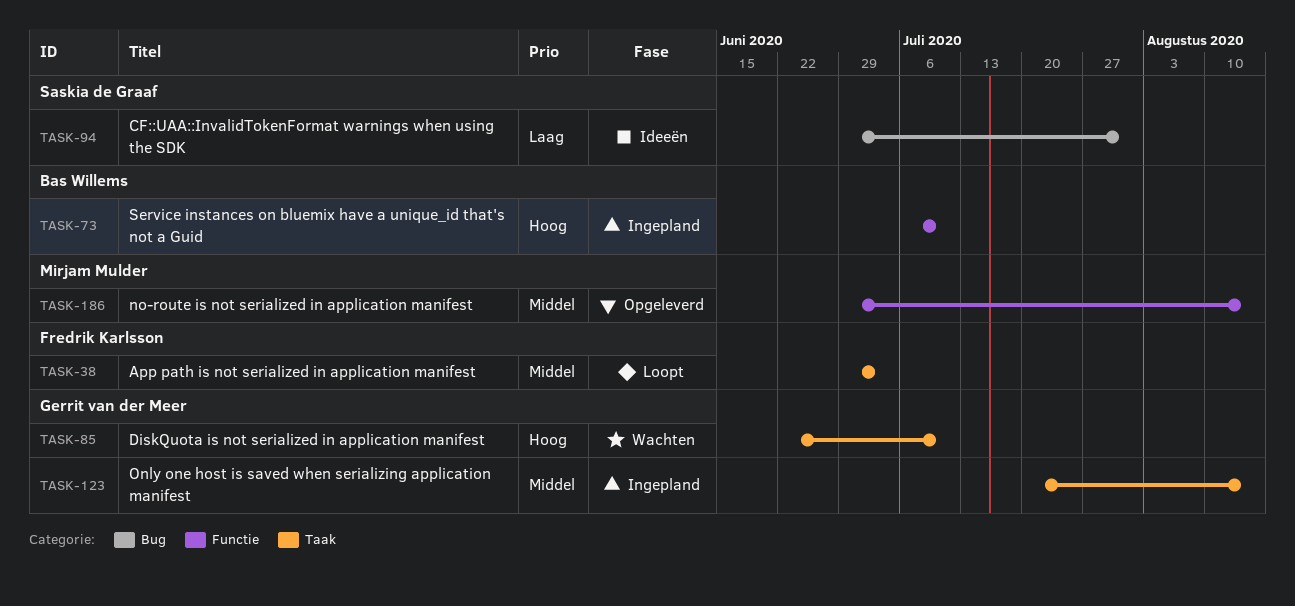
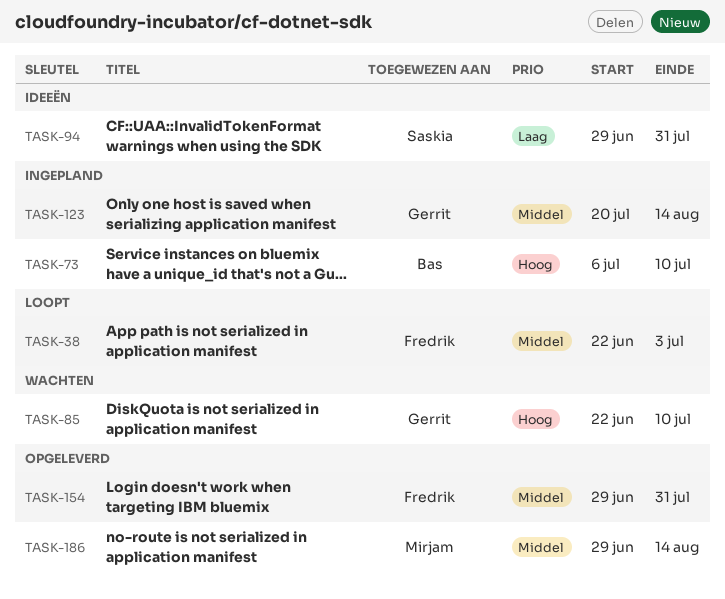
TASK-38, start: Jun 29 -> Jun 22
TASK-154: none -> present

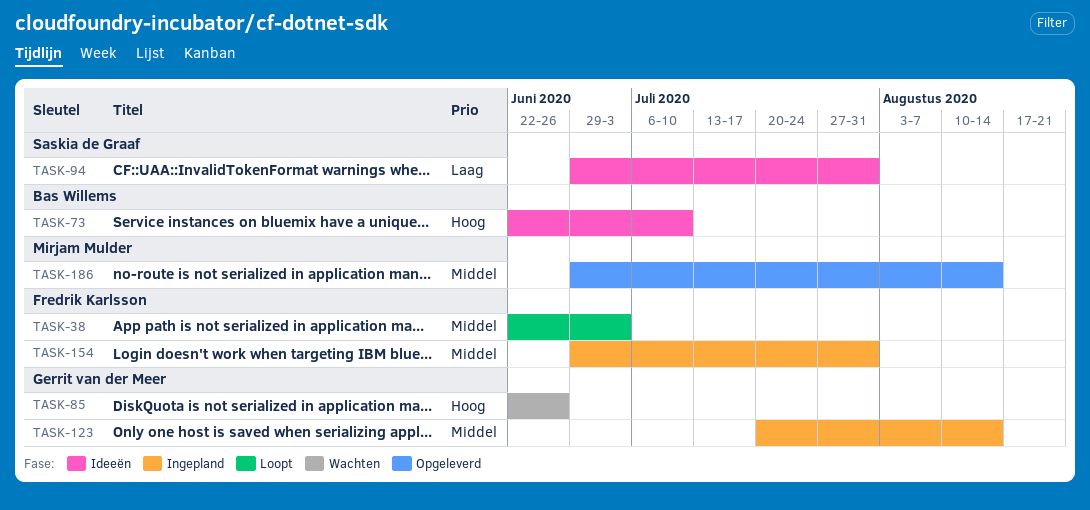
TASK-73, status: Ingepland -> Ideeën
TASK-73, start: Jul 6 -> Jun 22
TASK-85, due: Jul 10 -> Jun 26
TASK-154, status: Opgeleverd -> Ingepland

